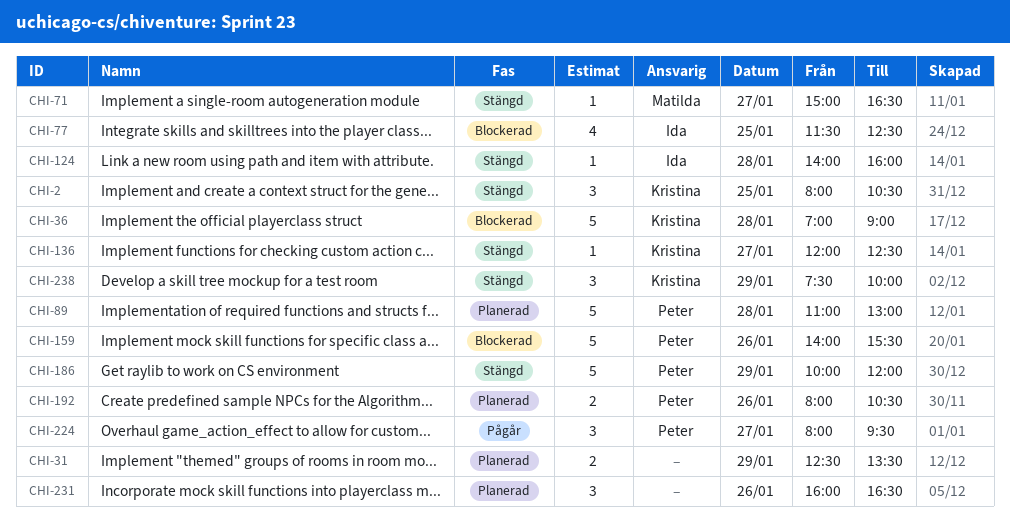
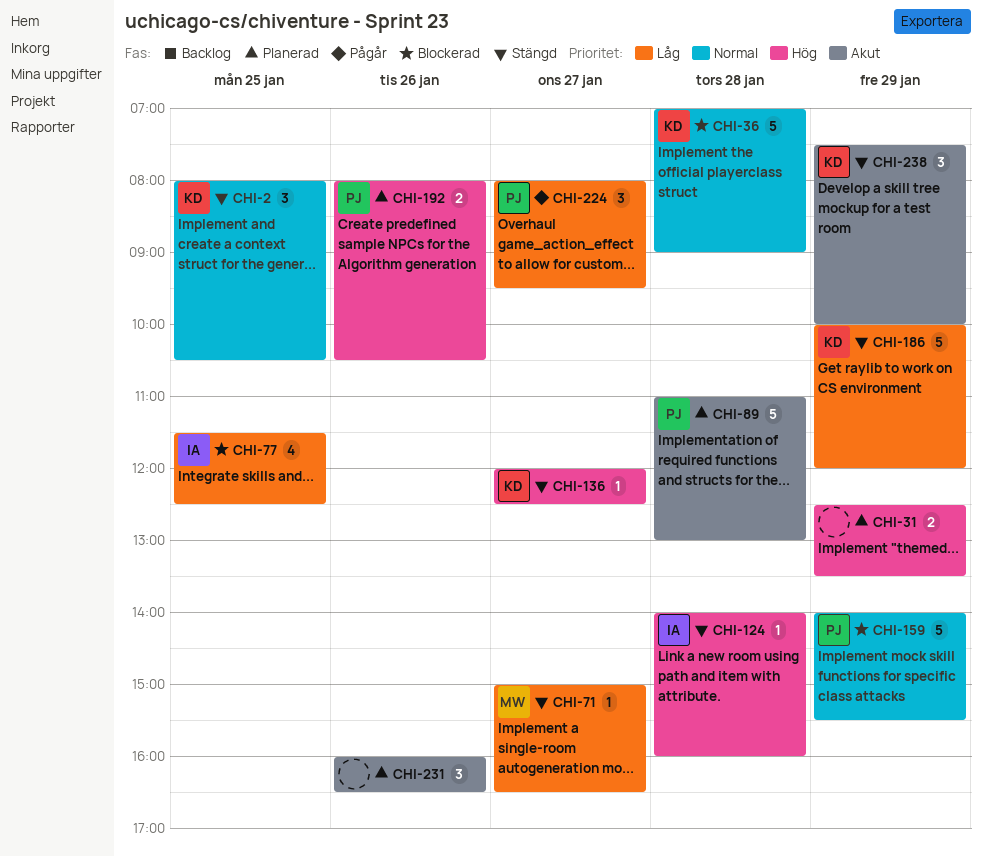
CHI-159, day: Jan 26 -> Jan 29
CHI-186, owner: Peter -> Kristina

